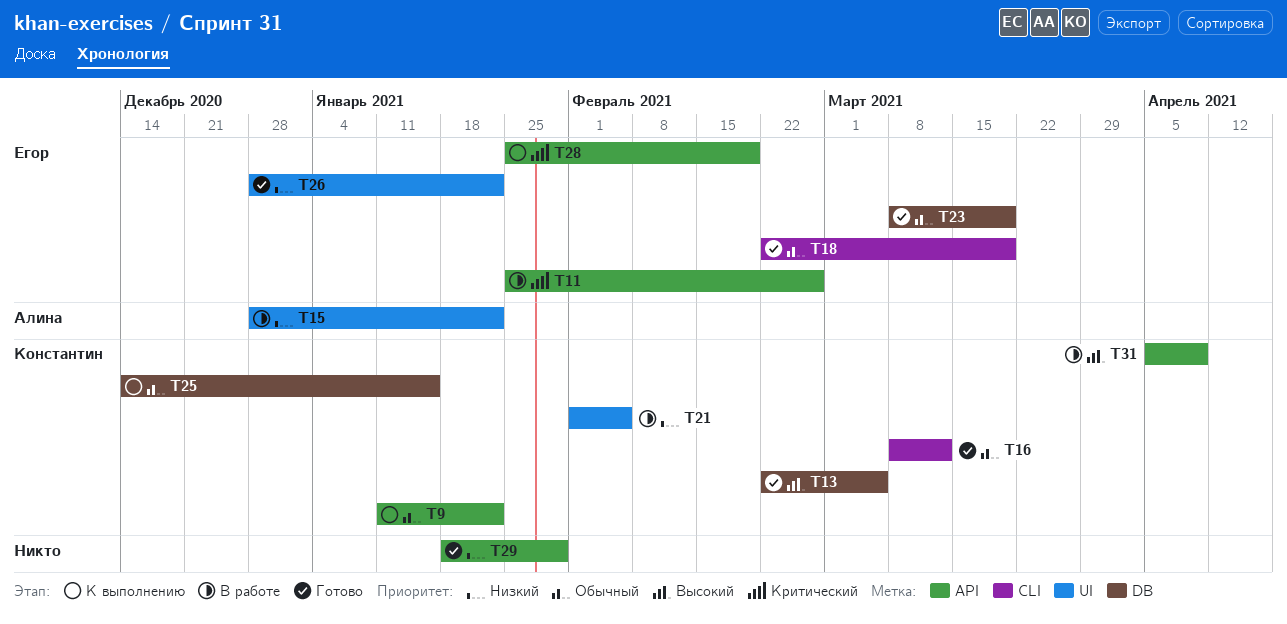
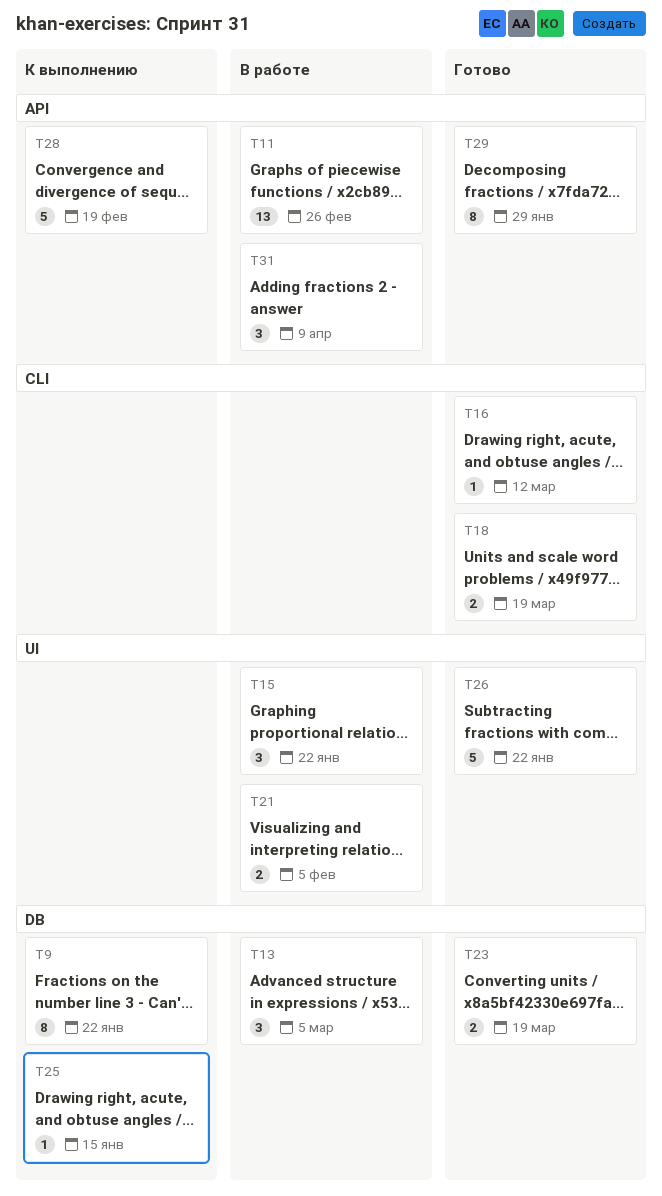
T9, label: API -> DB
T13, status: Готово -> В работе

